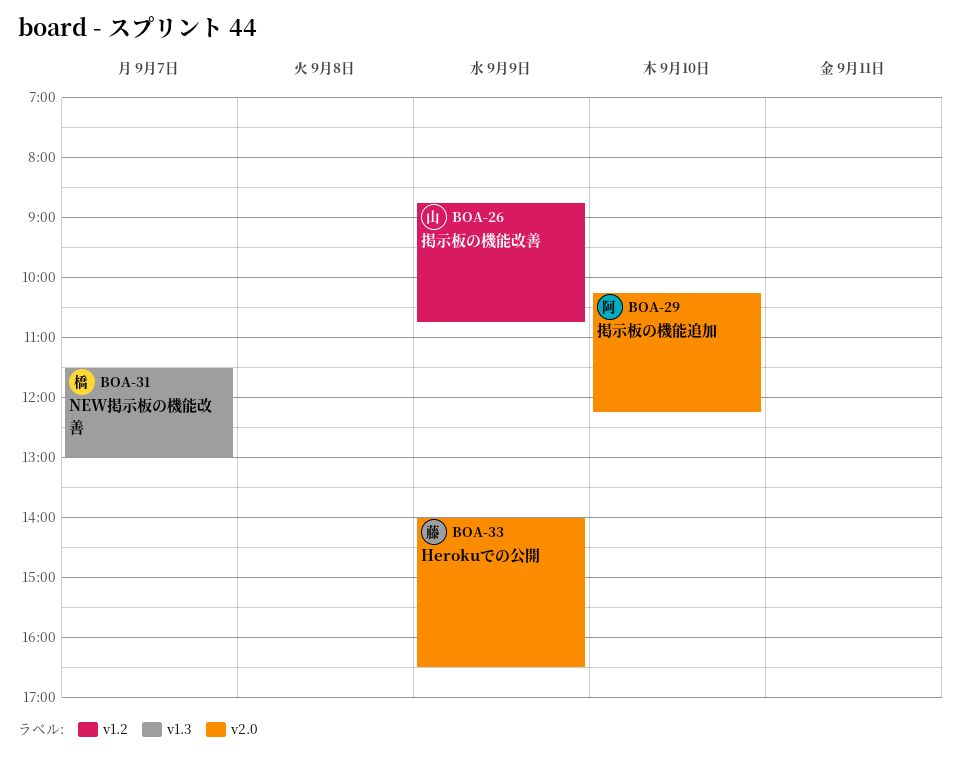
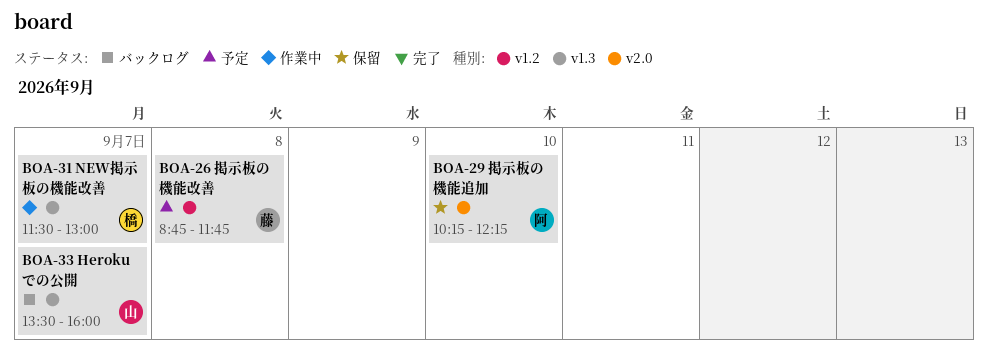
BOA-26, owner: 山 -> 藤
BOA-26, day: Sep 9 -> Sep 8
BOA-26, ends: 10:45 -> 11:45
BOA-33, owner: 藤 -> 山
BOA-33, label: v2.0 -> v1.3
BOA-33, day: Sep 9 -> Sep 7
BOA-33, begins: 14:00 -> 13:30
BOA-33, ends: 16:30 -> 16:00

